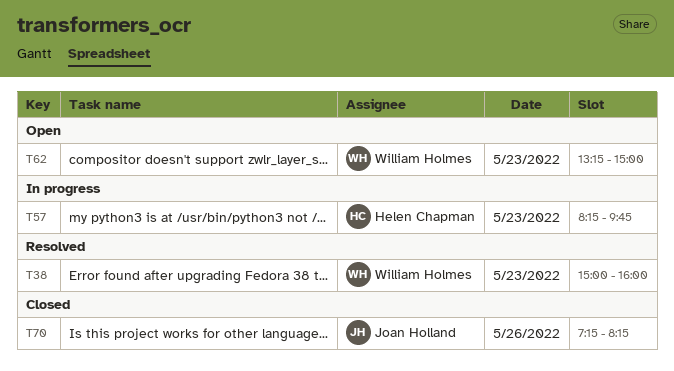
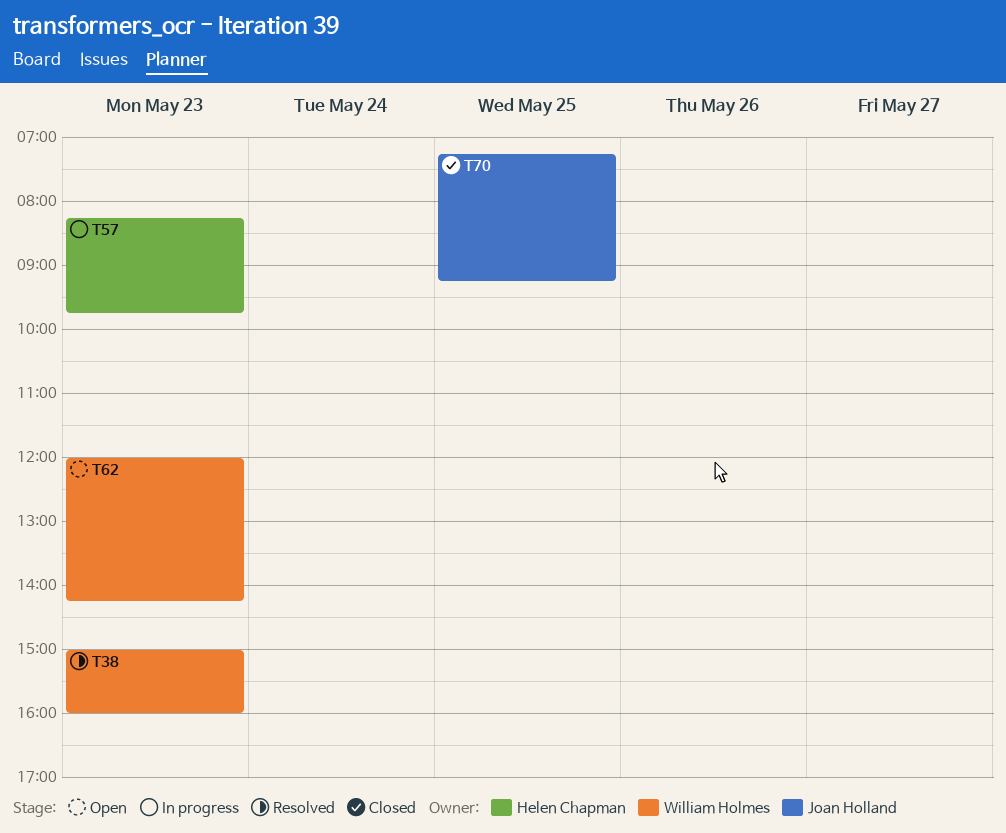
T62, begins: 13:15 -> 12:00
T62, ends: 15:00 -> 14:15
T70, day: May 26 -> May 25
T70, ends: 08:15 -> 09:15

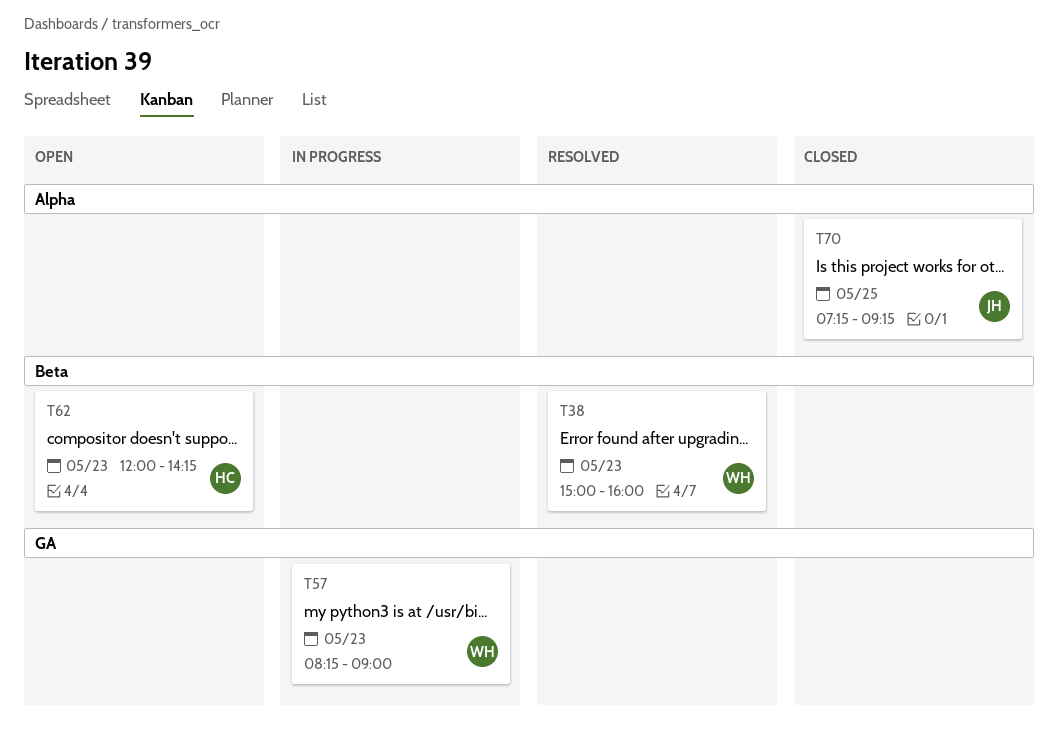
T57, owner: Helen Chapman -> William Holmes
T57, ends: 09:45 -> 09:00
T62, owner: William Holmes -> Helen Chapman

